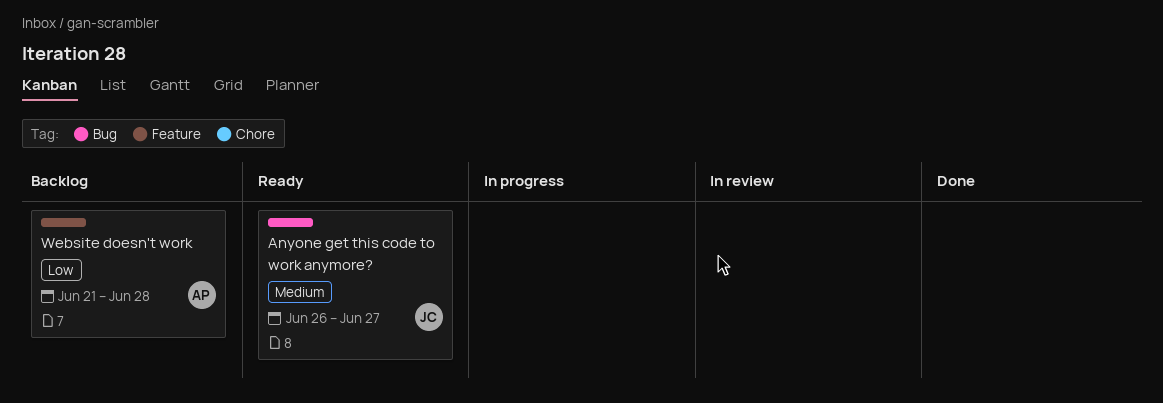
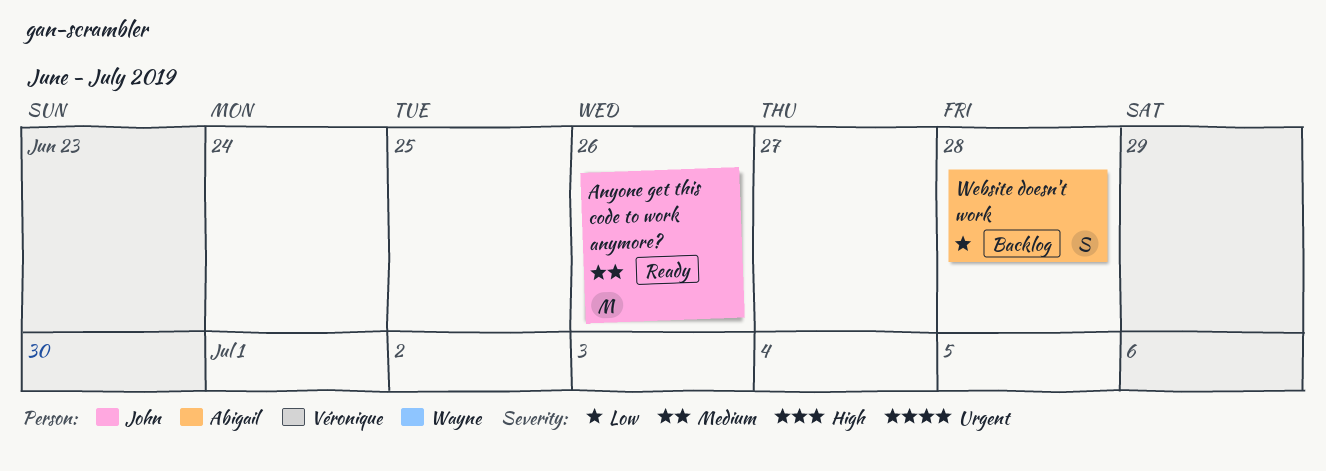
Anyone get this code to work anymore?, due: Jun 27 -> Jun 26

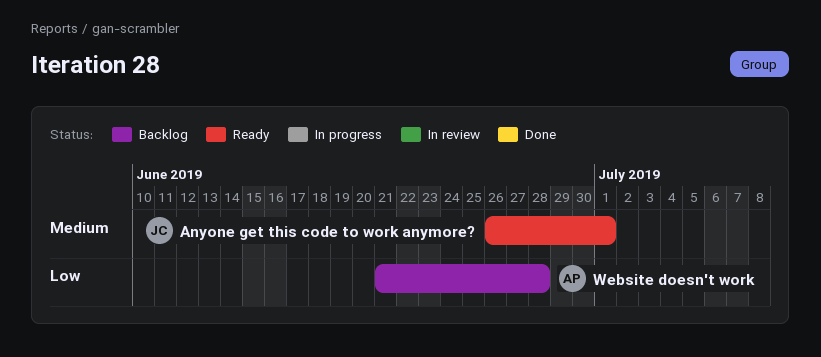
Anyone get this code to work anymore?, due: Jun 26 -> Jul 1

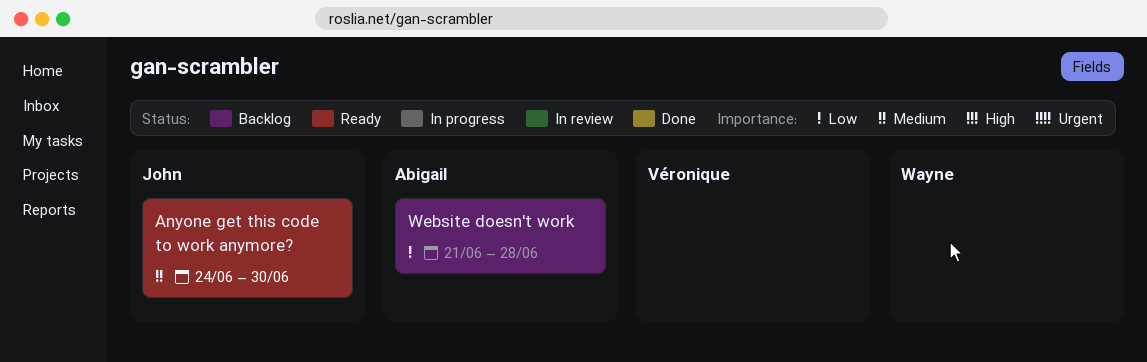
Anyone get this code to work anymore?, start: Jun 26 -> Jun 24
Anyone get this code to work anymore?, due: Jul 1 -> Jun 30

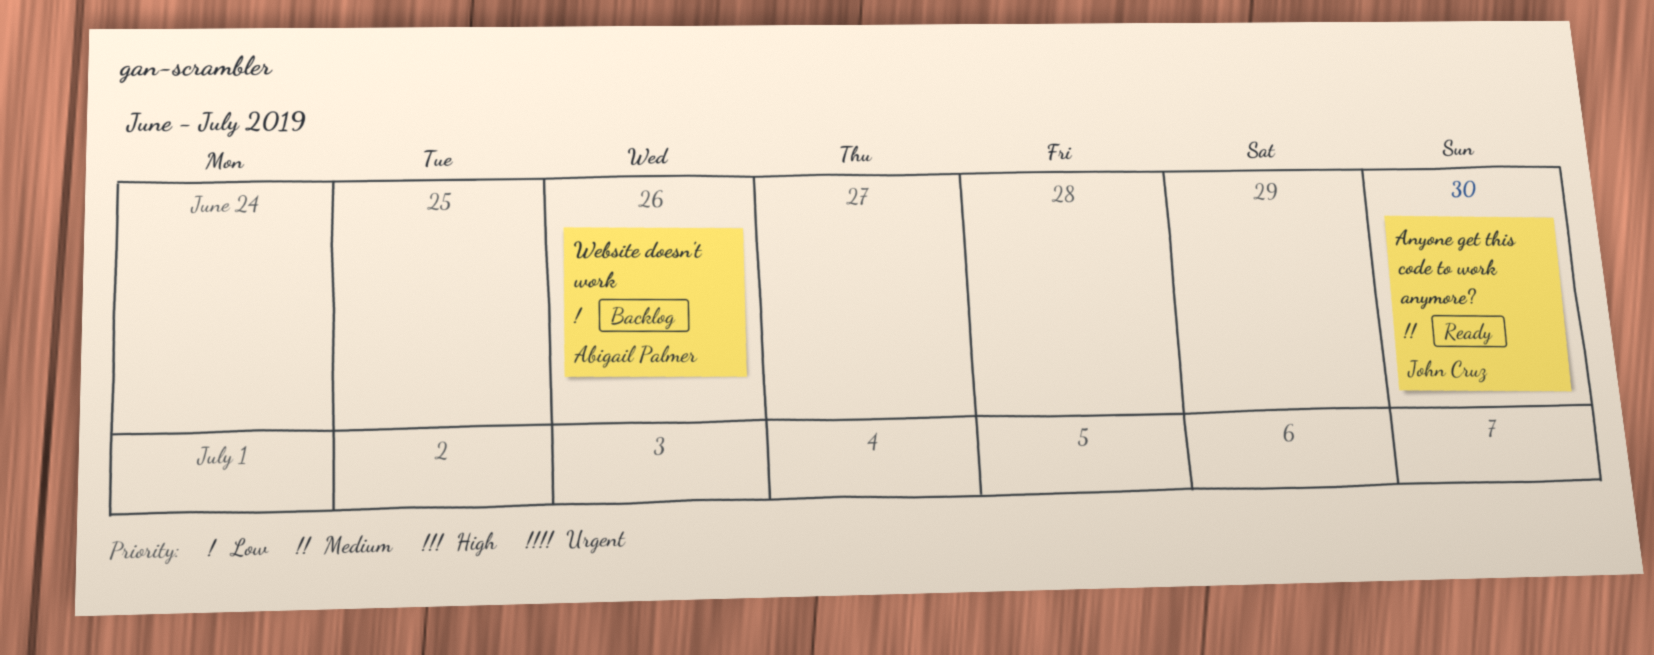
Website doesn't work, due: Jun 28 -> Jun 26

